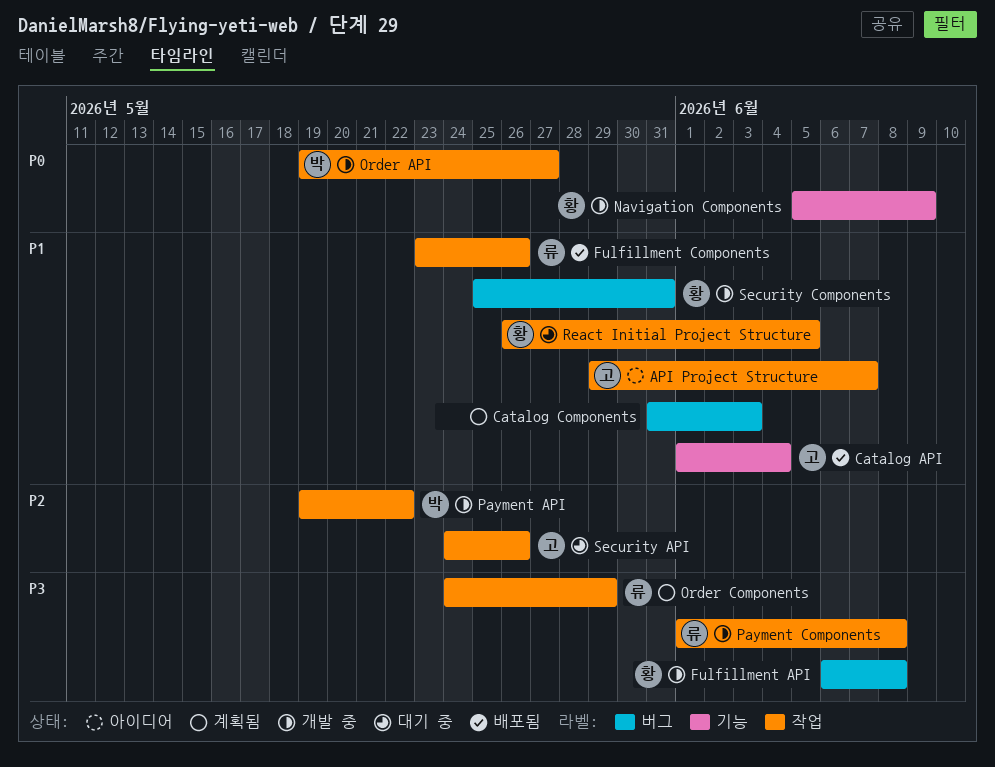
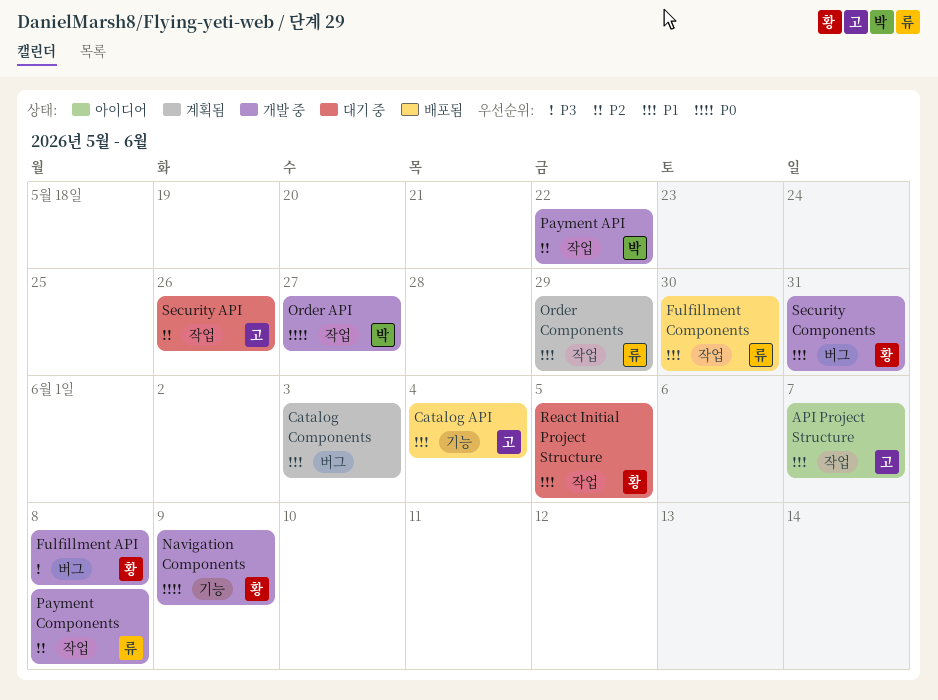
Fulfillment Components, due: May 26 -> May 30
Order Components, priority: P3 -> P1
Payment Components, priority: P3 -> P2

